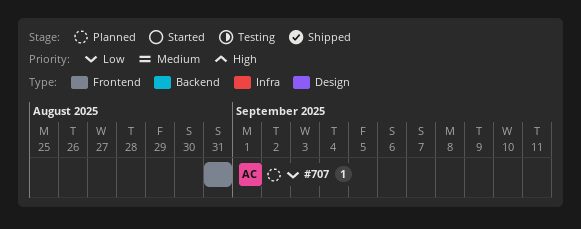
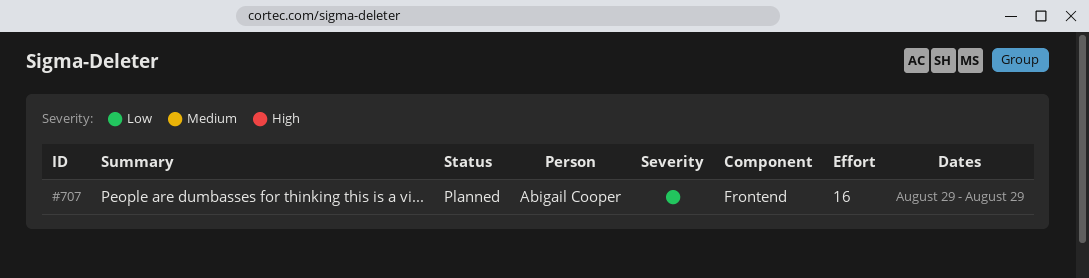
#707, estimate: 1 -> 16
#707, start: Aug 31 -> Aug 29
#707, due: Aug 31 -> Aug 29

